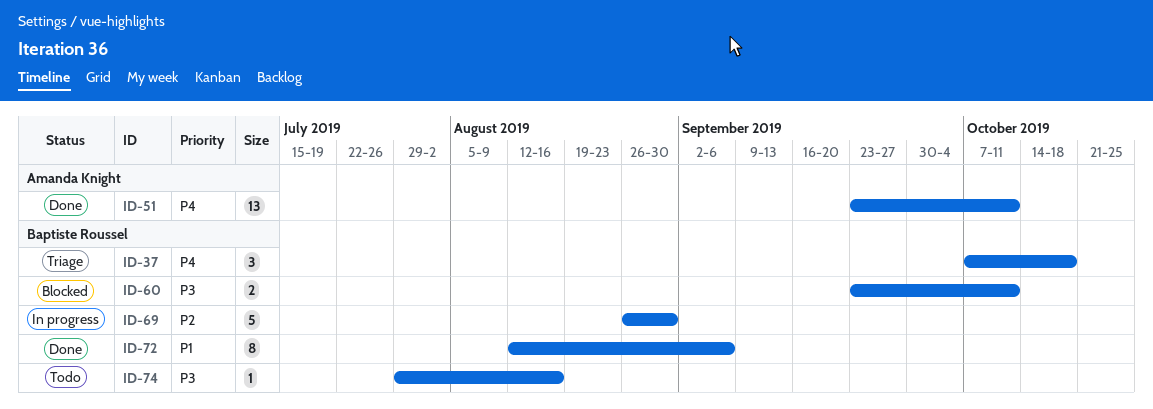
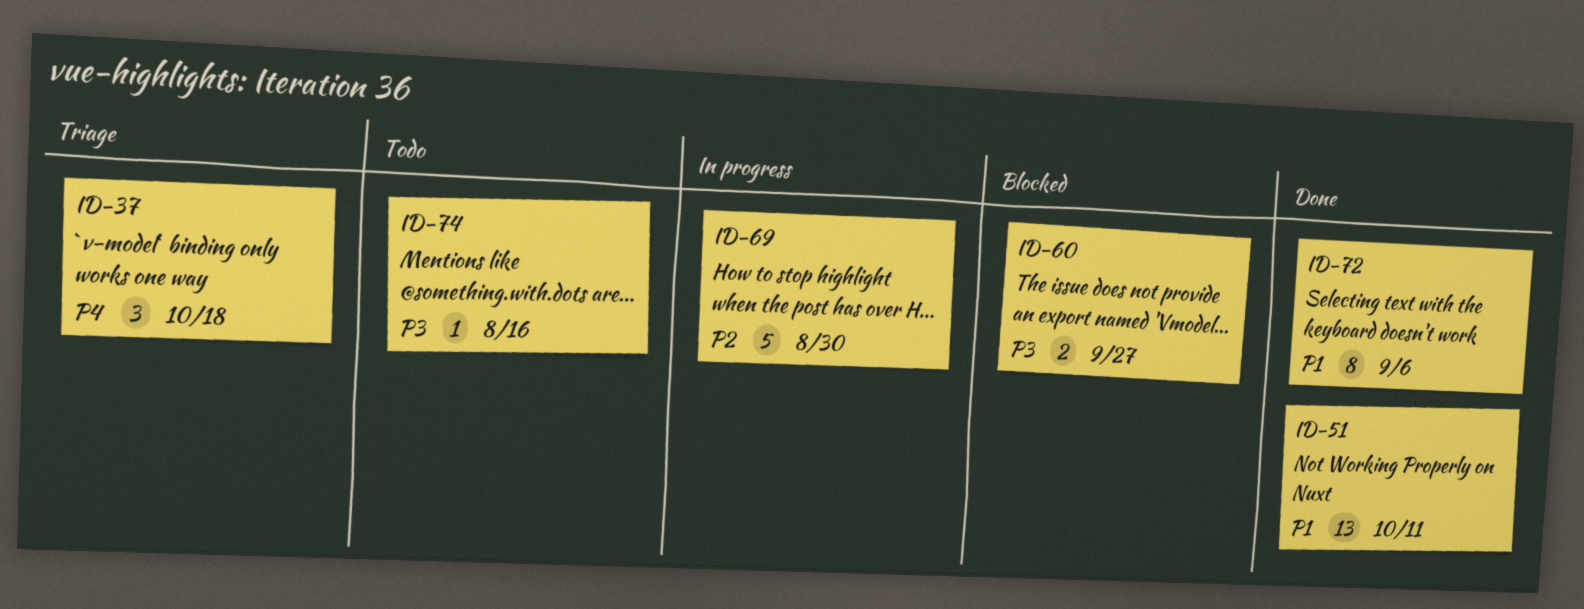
ID-51, priority: P4 -> P1
ID-60, due: Oct 11 -> Sep 27

